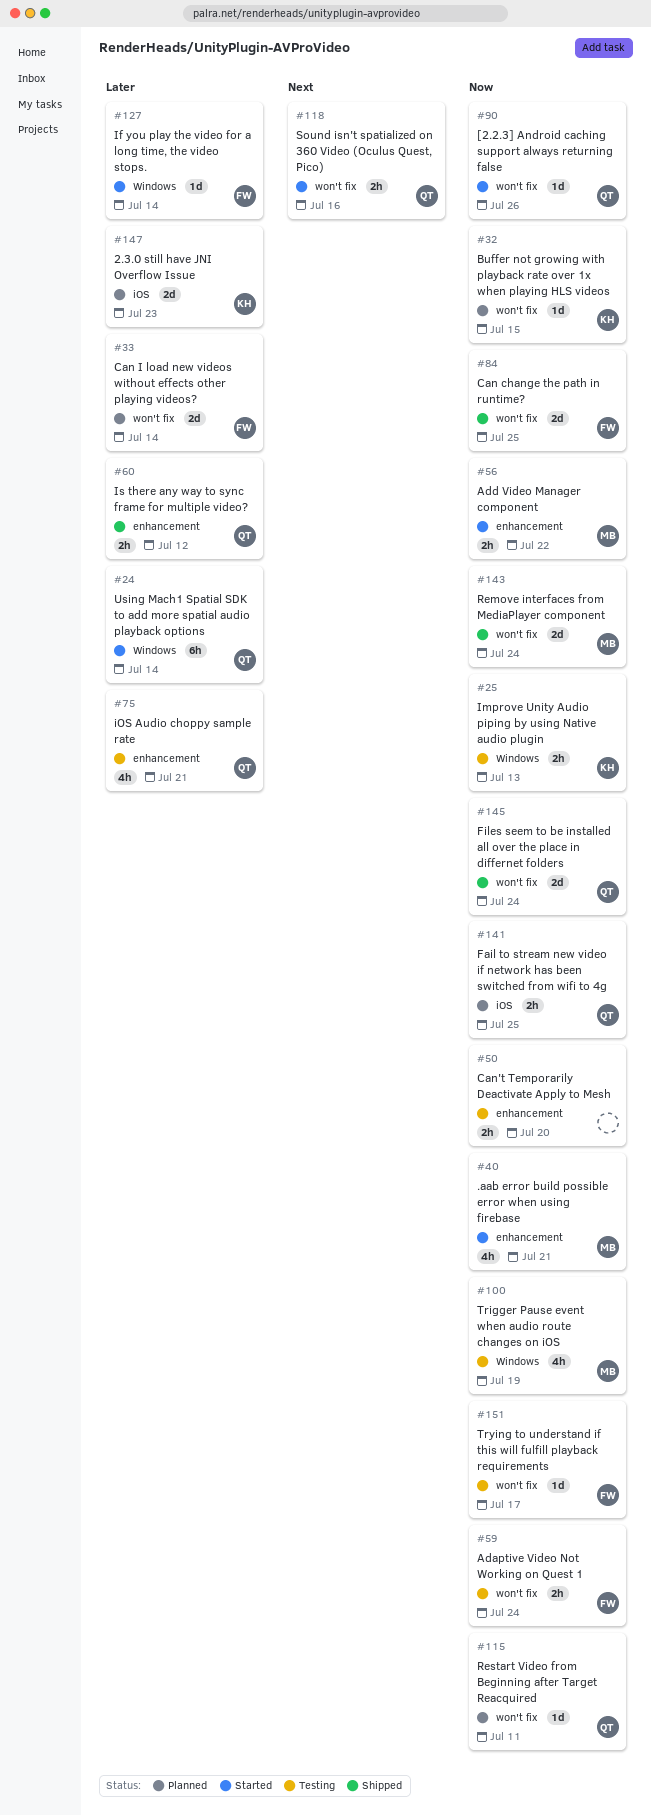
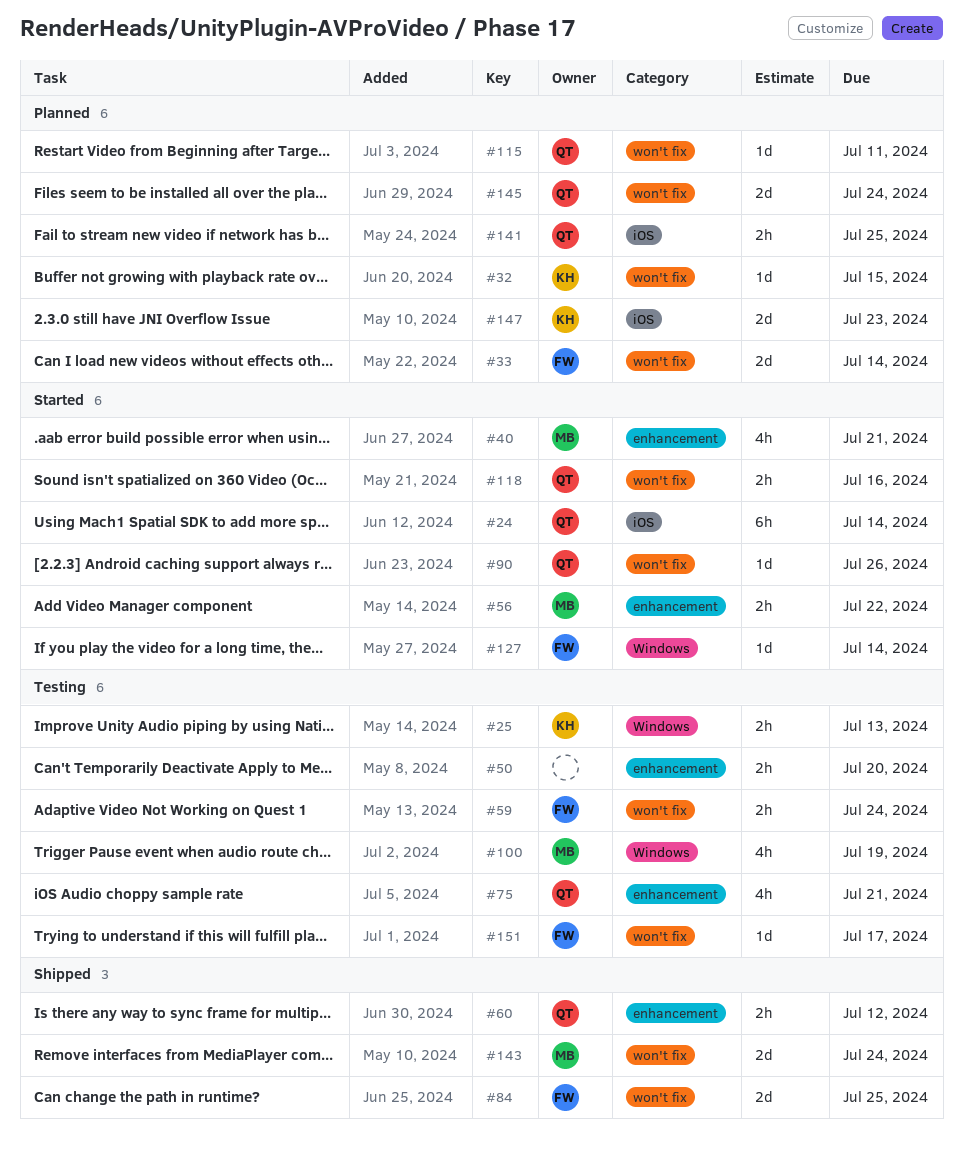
#24, label: Windows -> iOS
#145, status: Shipped -> Planned

